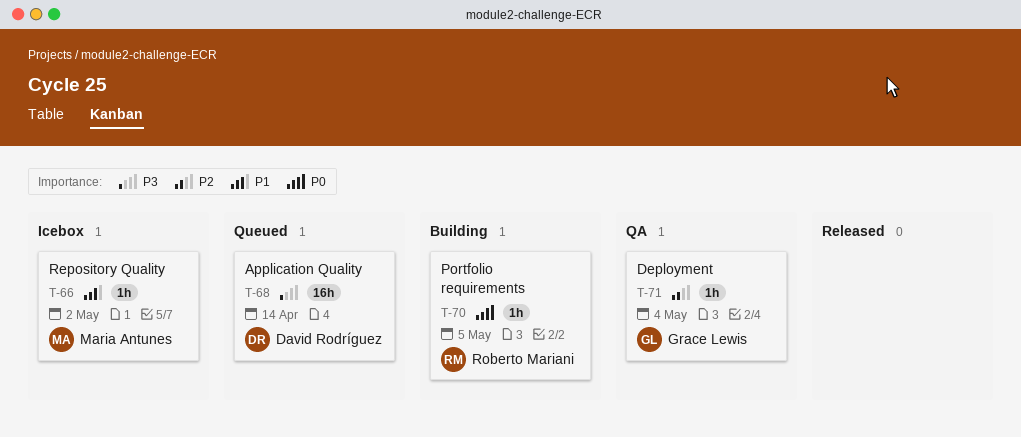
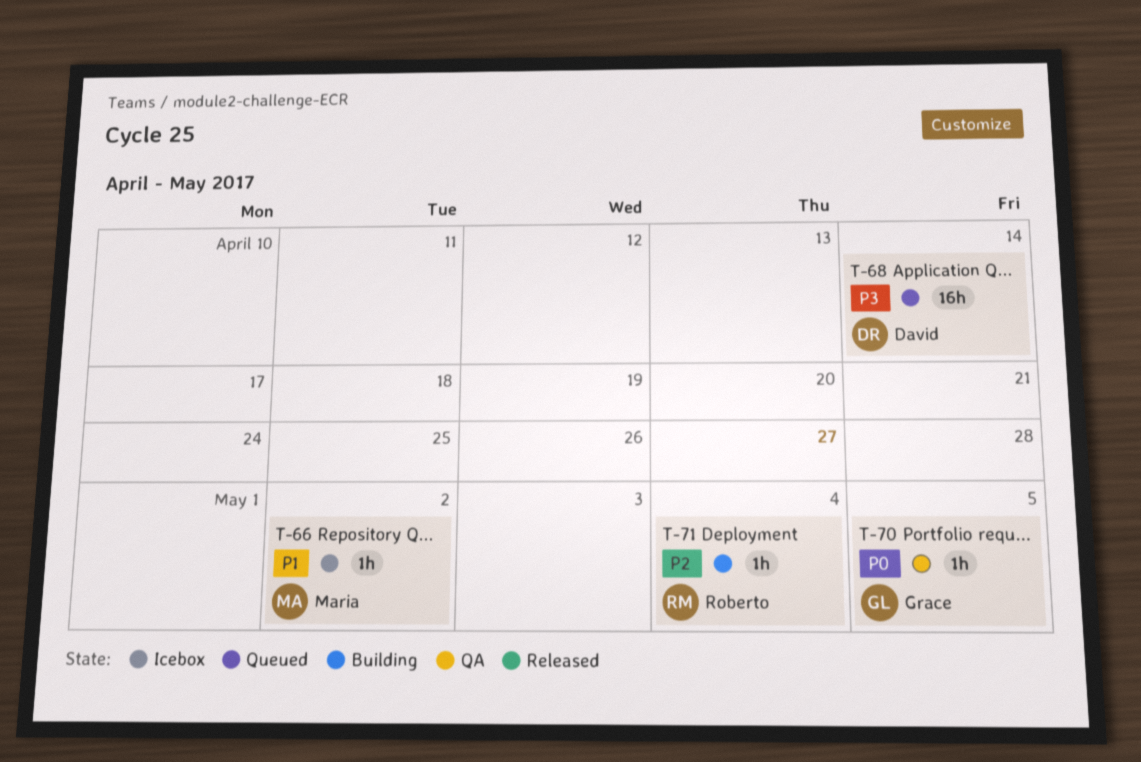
T-70, status: Building -> QA
T-70, owner: Roberto Mariani -> Grace Lewis
T-71, status: QA -> Building
T-71, owner: Grace Lewis -> Roberto Mariani

